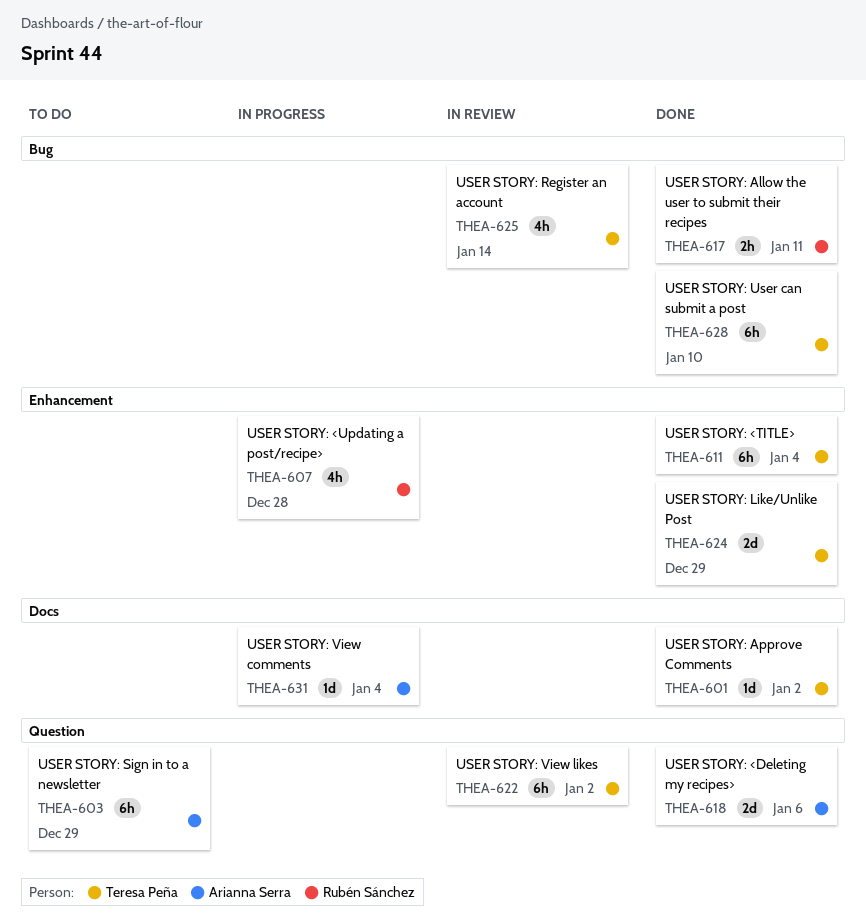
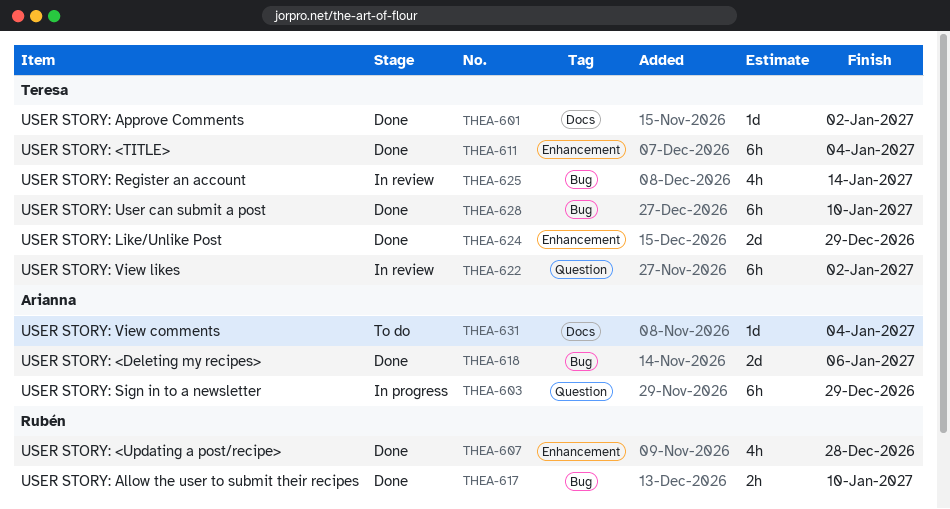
THEA-603, status: To do -> In progress
THEA-607, status: In progress -> Done
THEA-617, due: Jan 11 -> Jan 10
THEA-618, label: Question -> Bug
THEA-631, status: In progress -> To do

